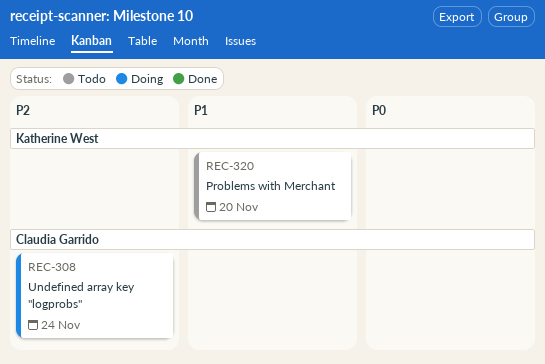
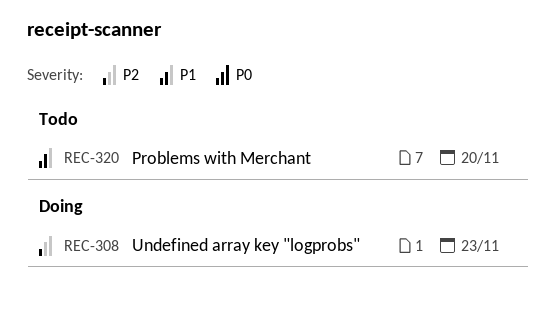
REC-308, due: Nov 24 -> Nov 23

